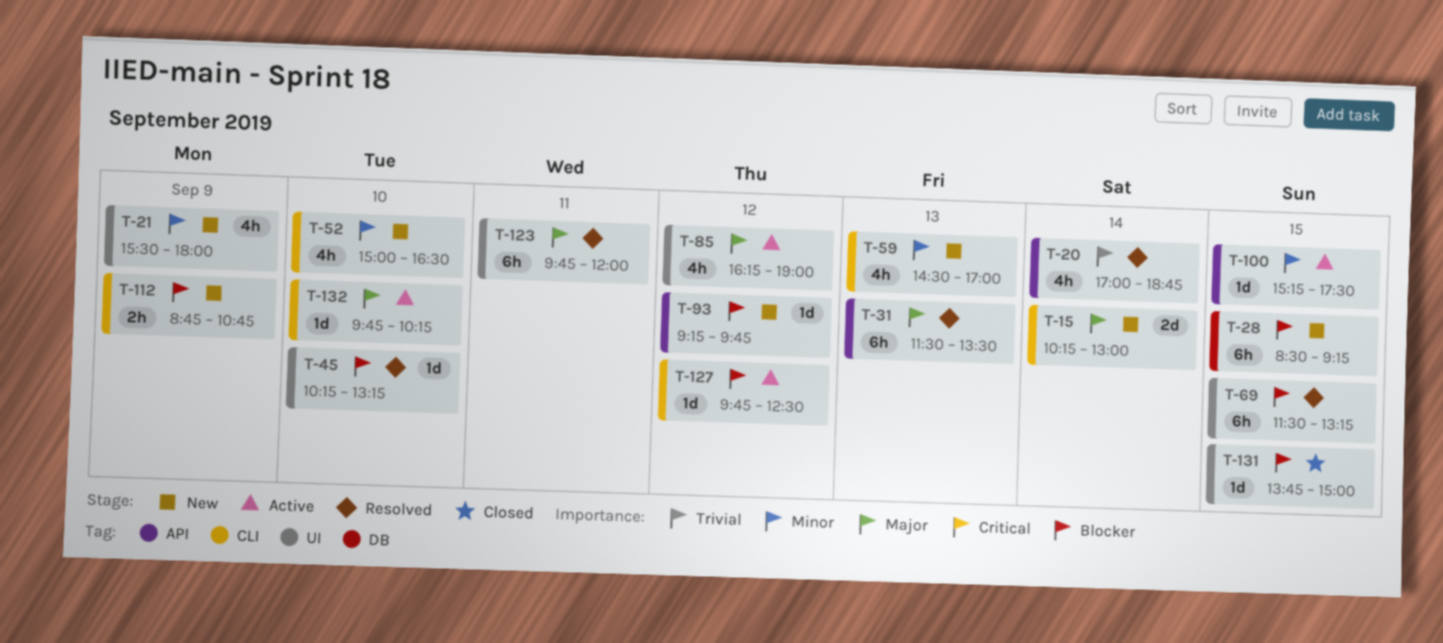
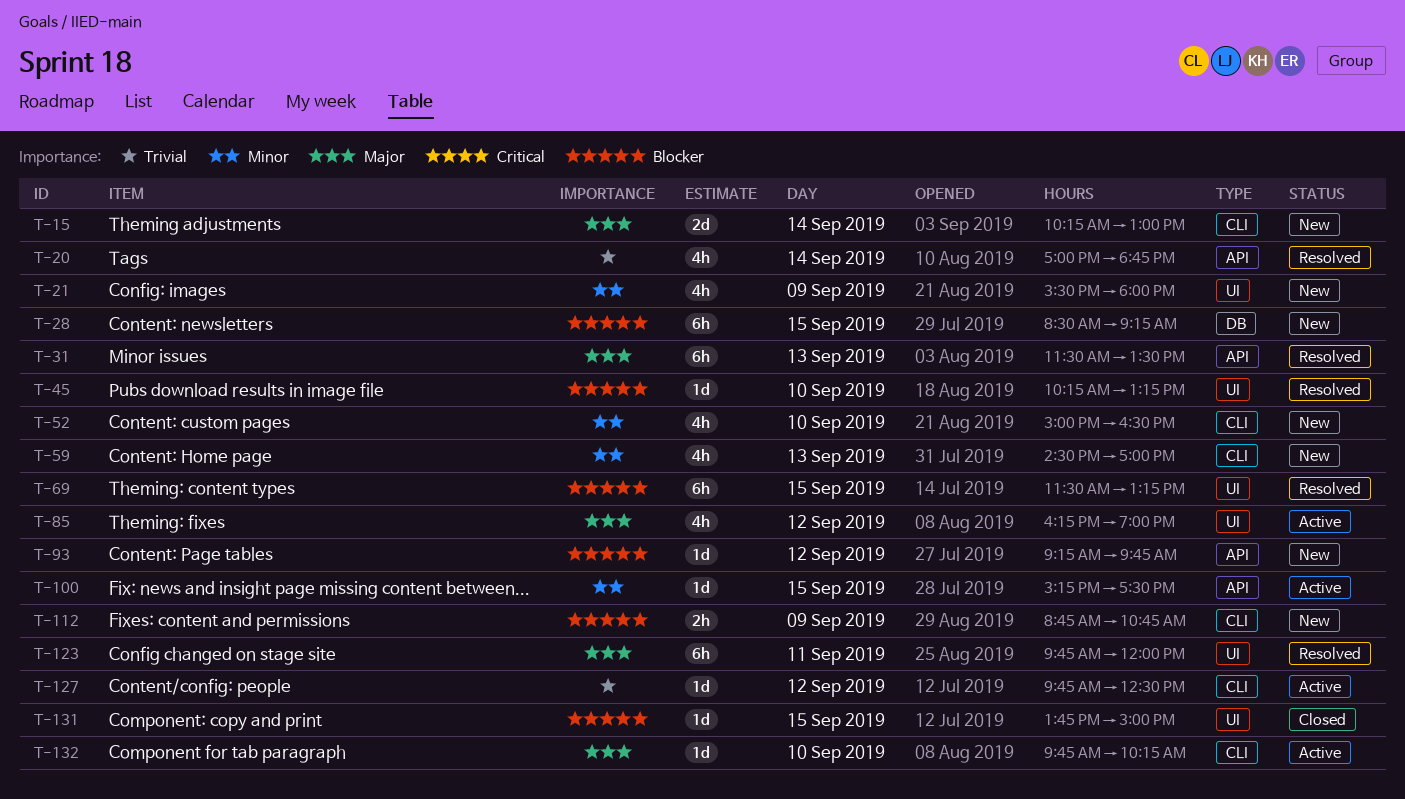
T-127, priority: Blocker -> Trivial

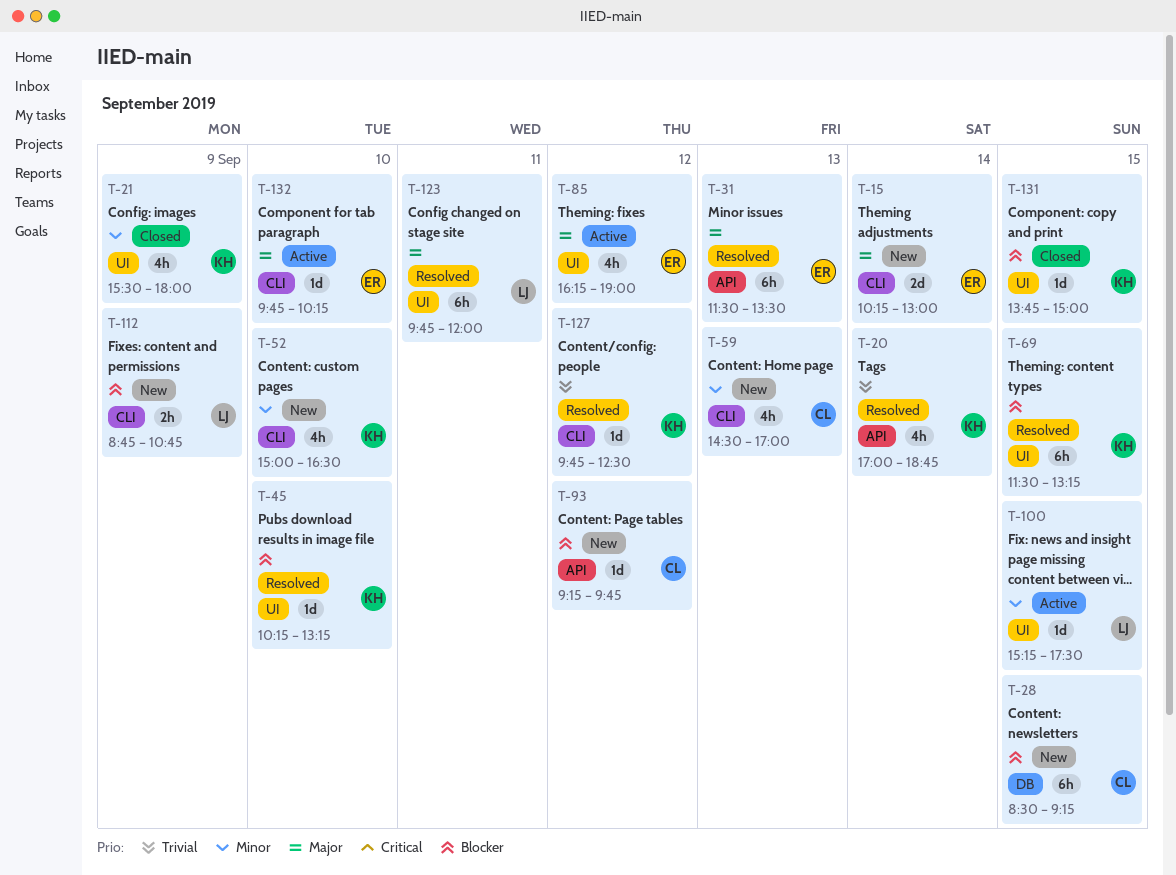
T-21, status: New -> Closed
T-100, label: API -> UI
T-127, status: Active -> Resolved

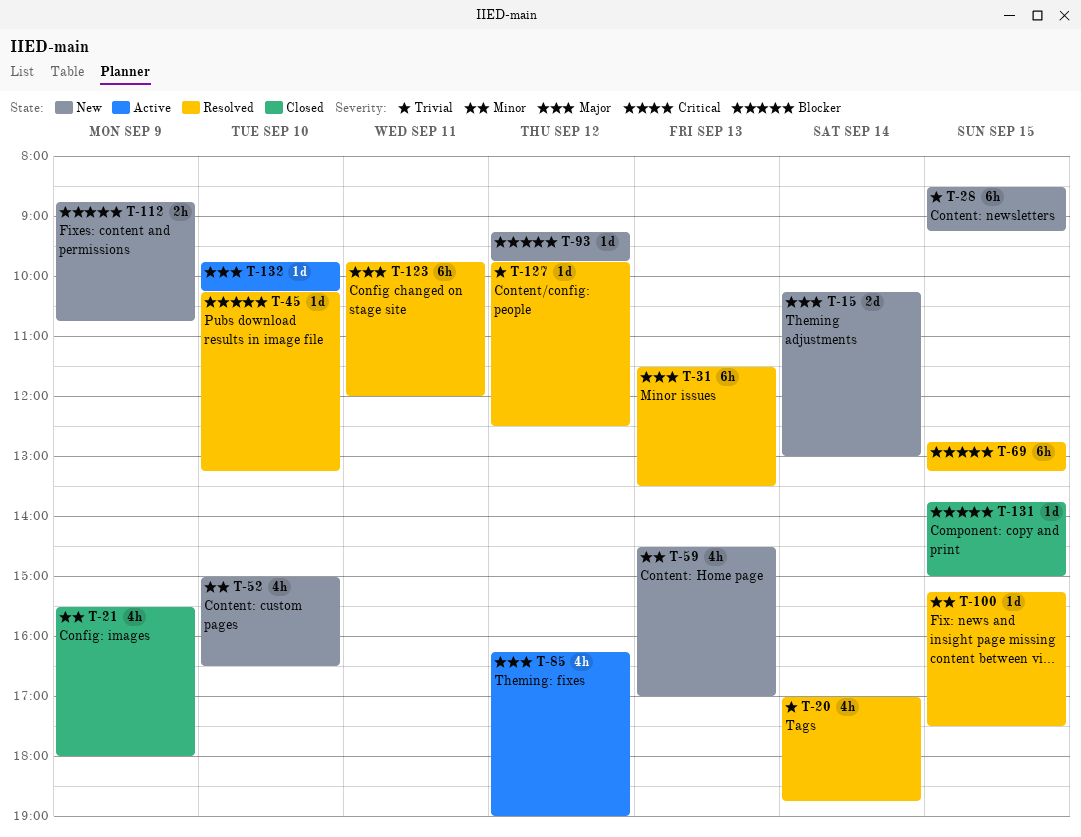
T-28, priority: Blocker -> Trivial
T-69, begins: 11:30 -> 12:45
T-100, status: Active -> Resolved

